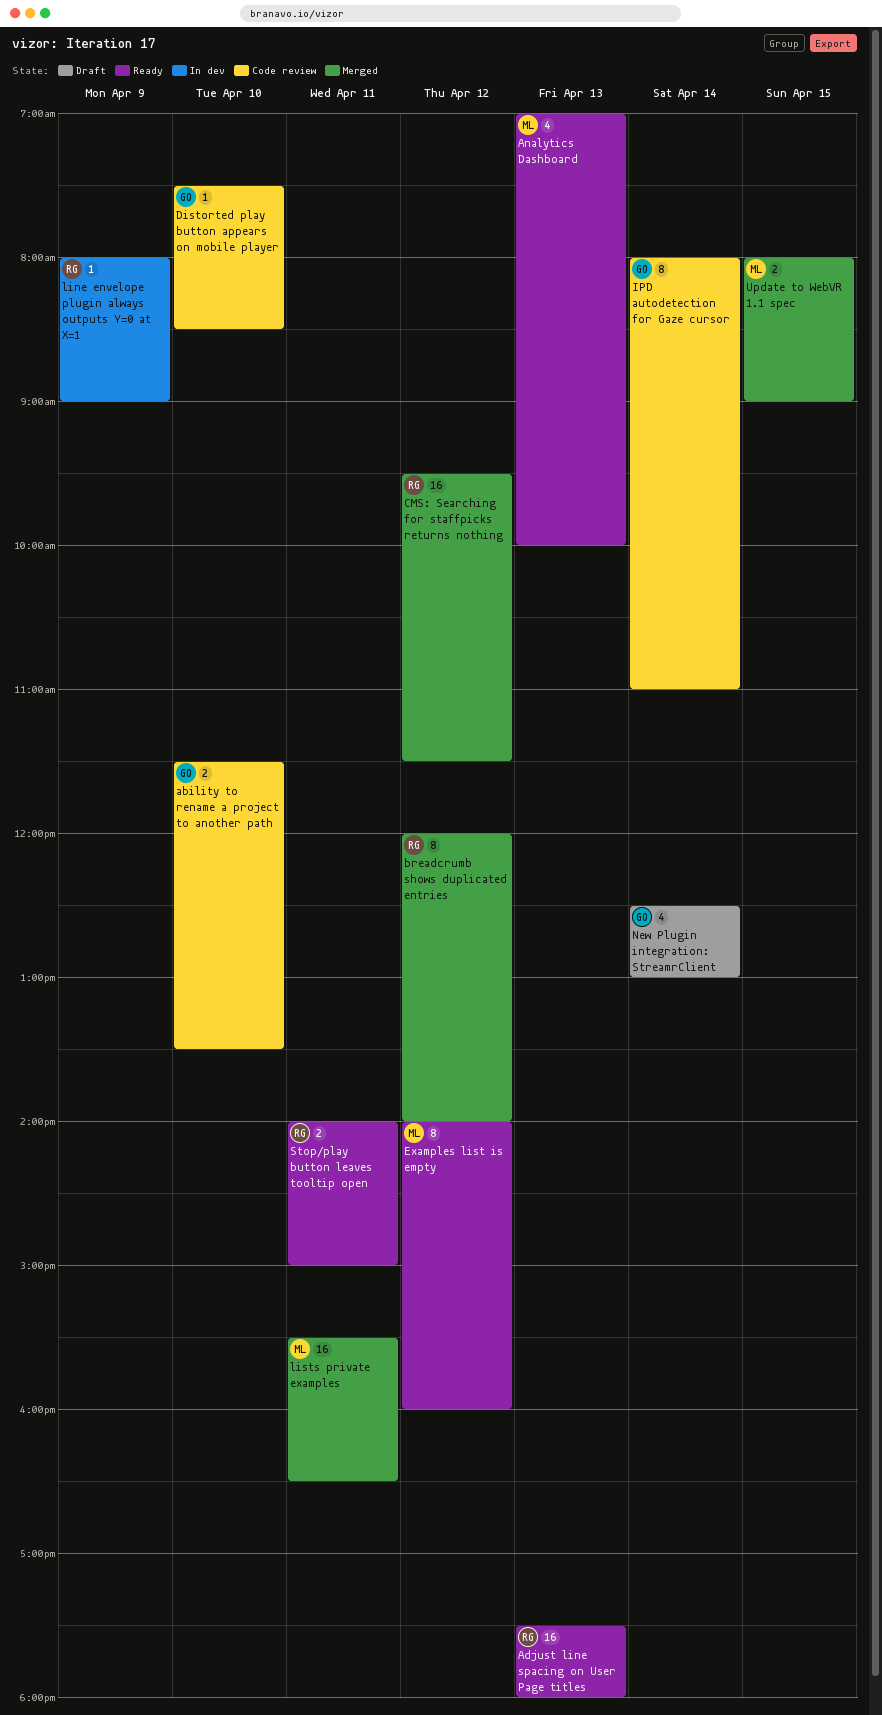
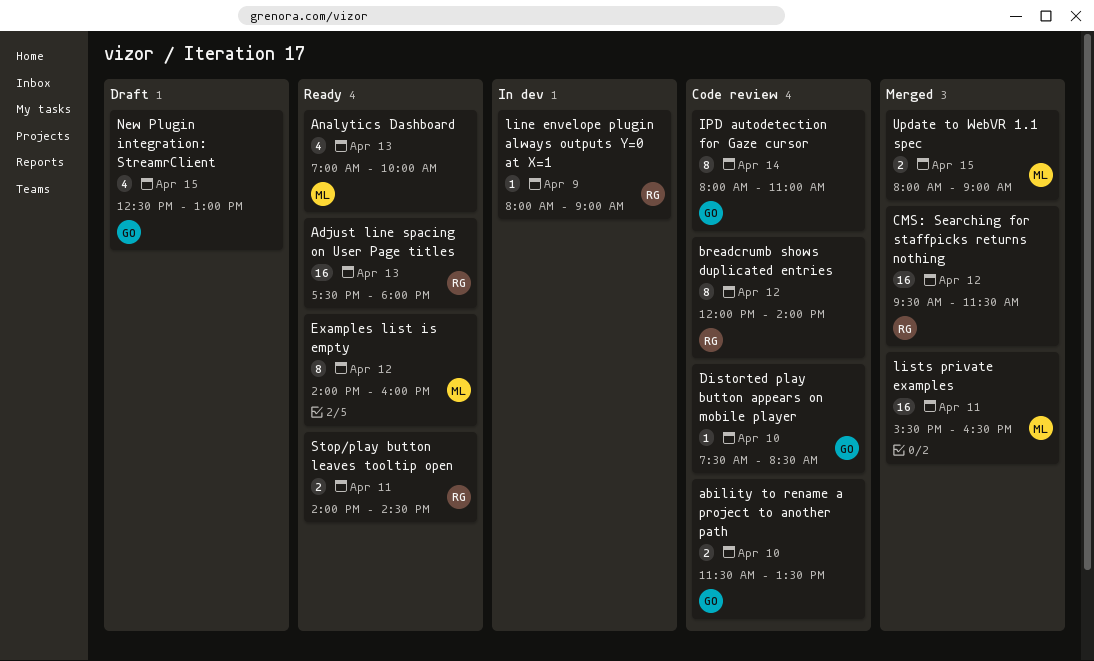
breadcrumb shows duplicated entries, status: Merged -> Code review
New Plugin integration: StreamrClient, day: Apr 14 -> Apr 15
Stop/play button leaves tooltip open, ends: 15:00 -> 14:30

